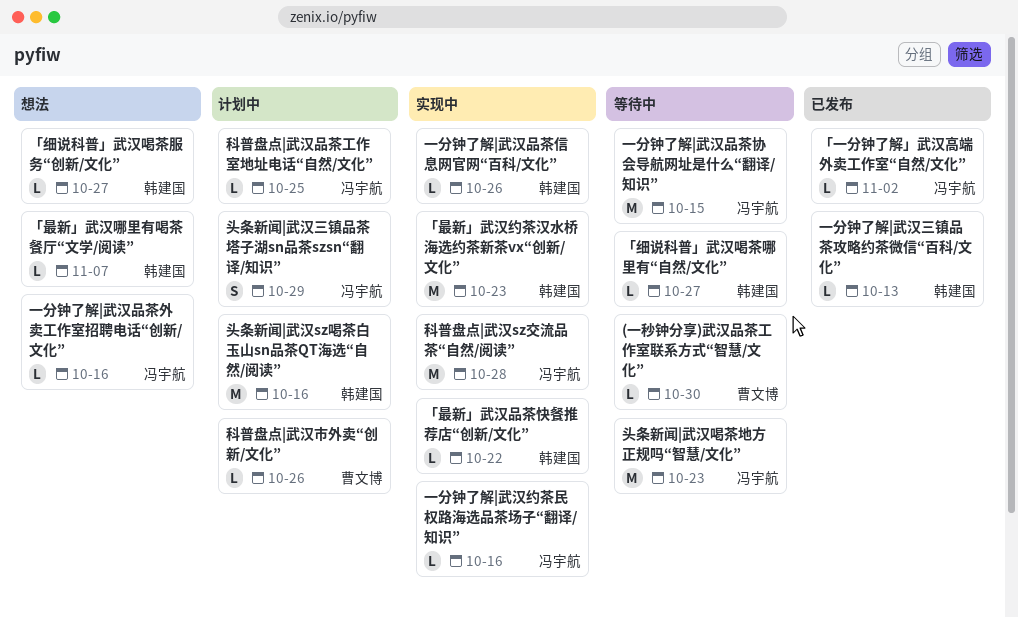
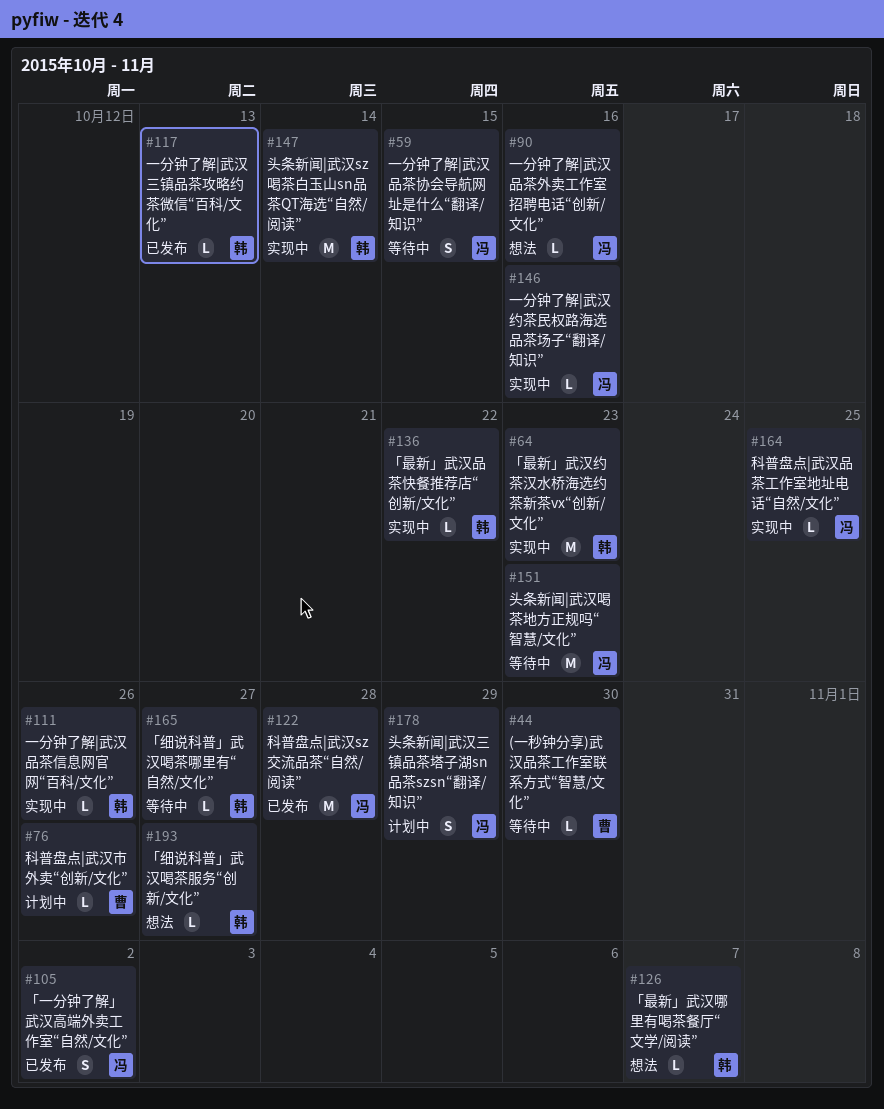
「一分钟了解」武汉高端外卖工作室“自然/文化”, estimate: L -> S
一分钟了解|武汉品茶协会导航网址是什么“翻译/知识”, estimate: M -> S
头条新闻|武汉sz喝茶白玉山sn品茶QT海选“自然/阅读”, status: 计划中 -> 实现中
头条新闻|武汉sz喝茶白玉山sn品茶QT海选“自然/阅读”, due: Oct 16 -> Oct 14
科普盘点|武汉sz交流品茶“自然/阅读”, status: 实现中 -> 已发布
科普盘点|武汉品茶工作室地址电话“自然/文化”, status: 计划中 -> 实现中

